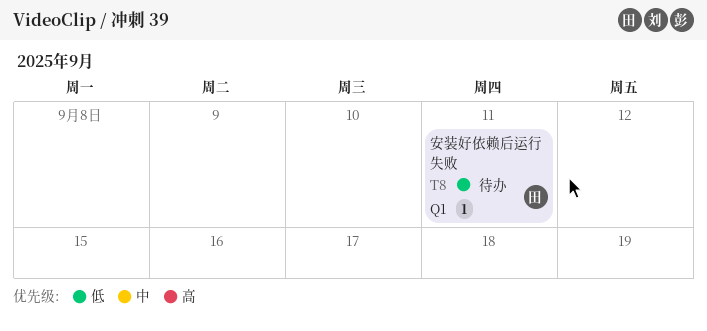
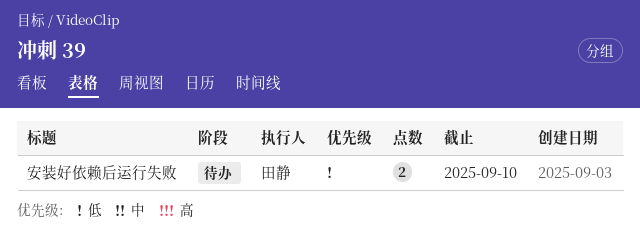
安装好依赖后运行失败, estimate: 1 -> 2
安装好依赖后运行失败, due: Sep 11 -> Sep 10

